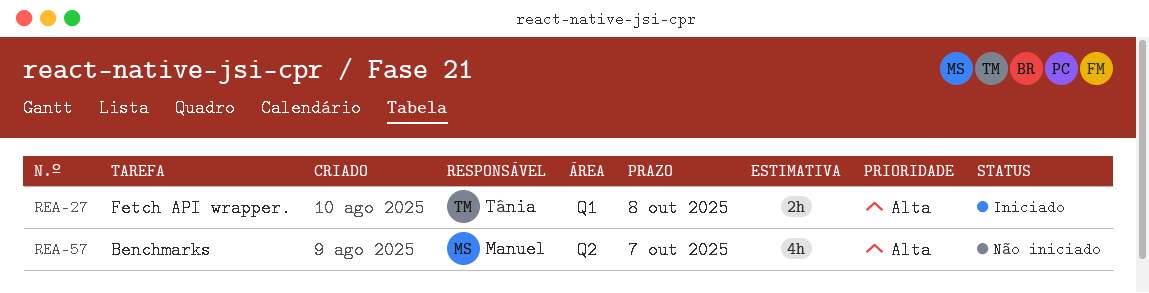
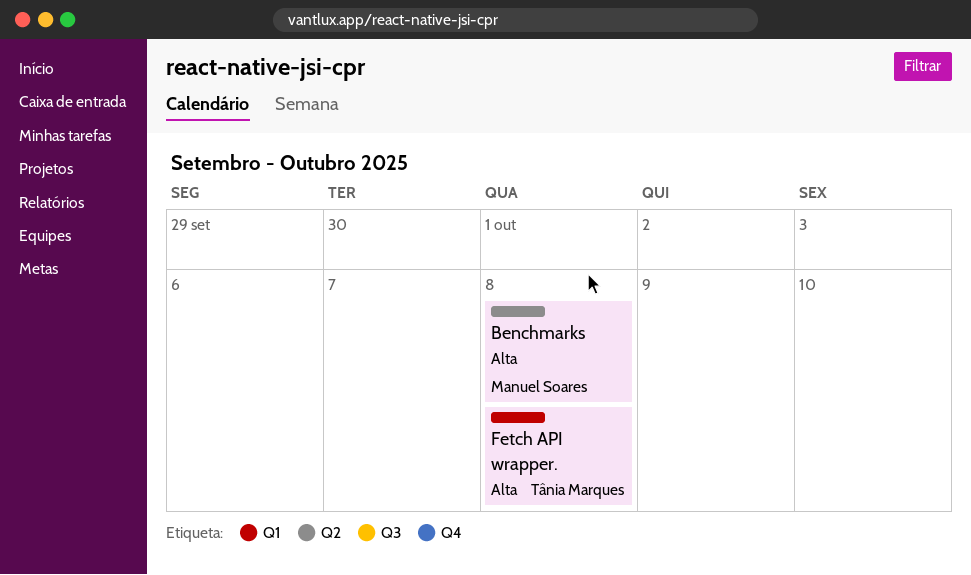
Benchmarks, due: Oct 7 -> Oct 8

